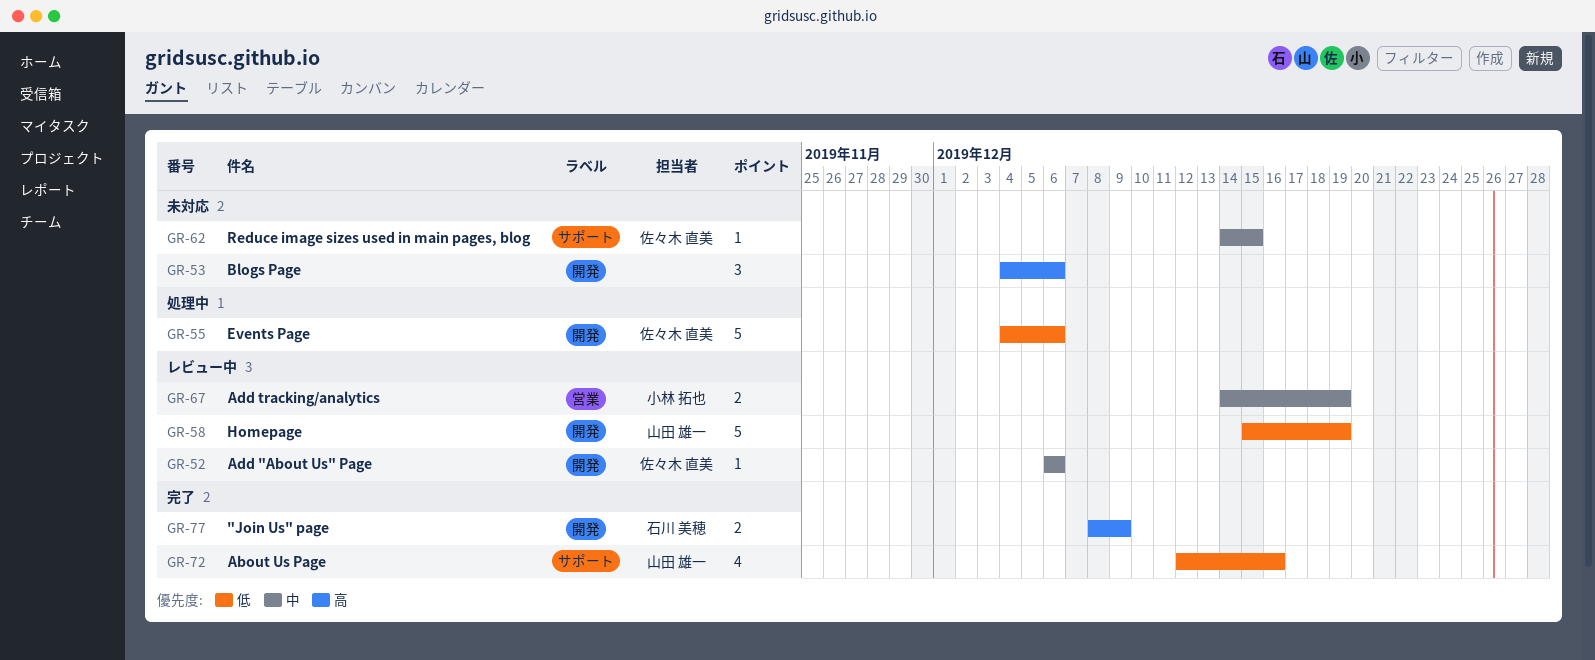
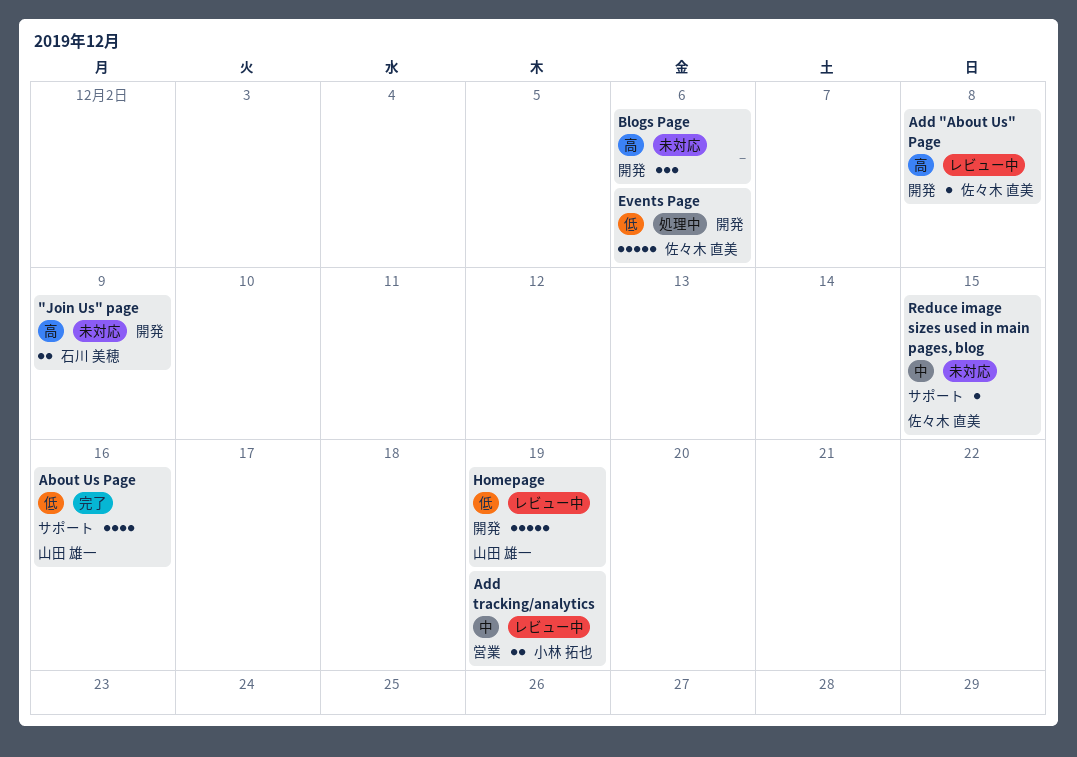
"Join Us" page, status: 完了 -> 未対応
Add "About Us" Page, priority: 中 -> 高
Add "About Us" Page, due: Dec 6 -> Dec 8

